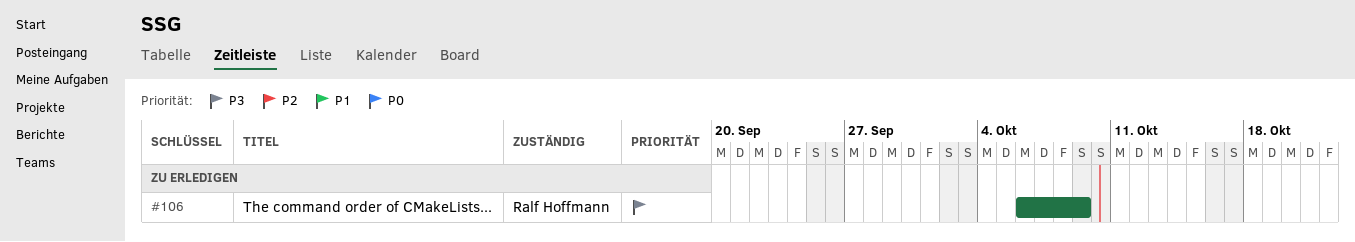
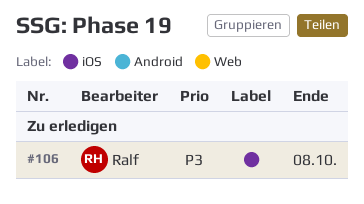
#106, due: Oct 9 -> Oct 8

